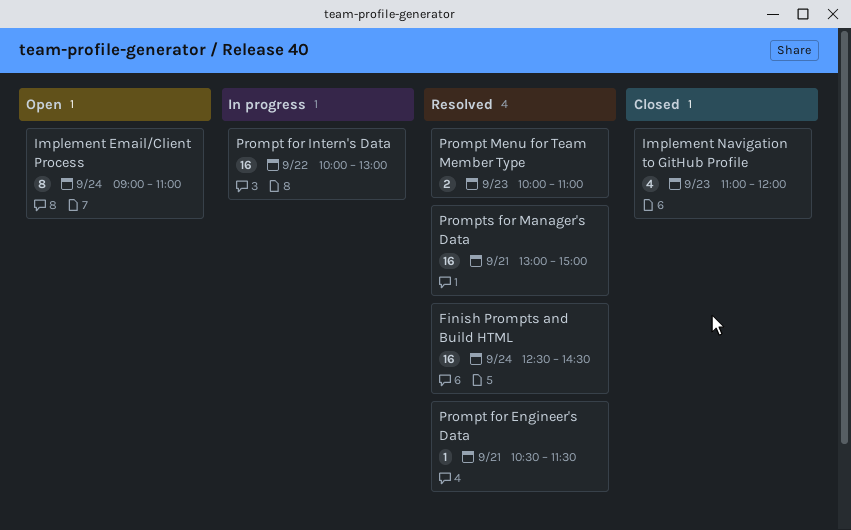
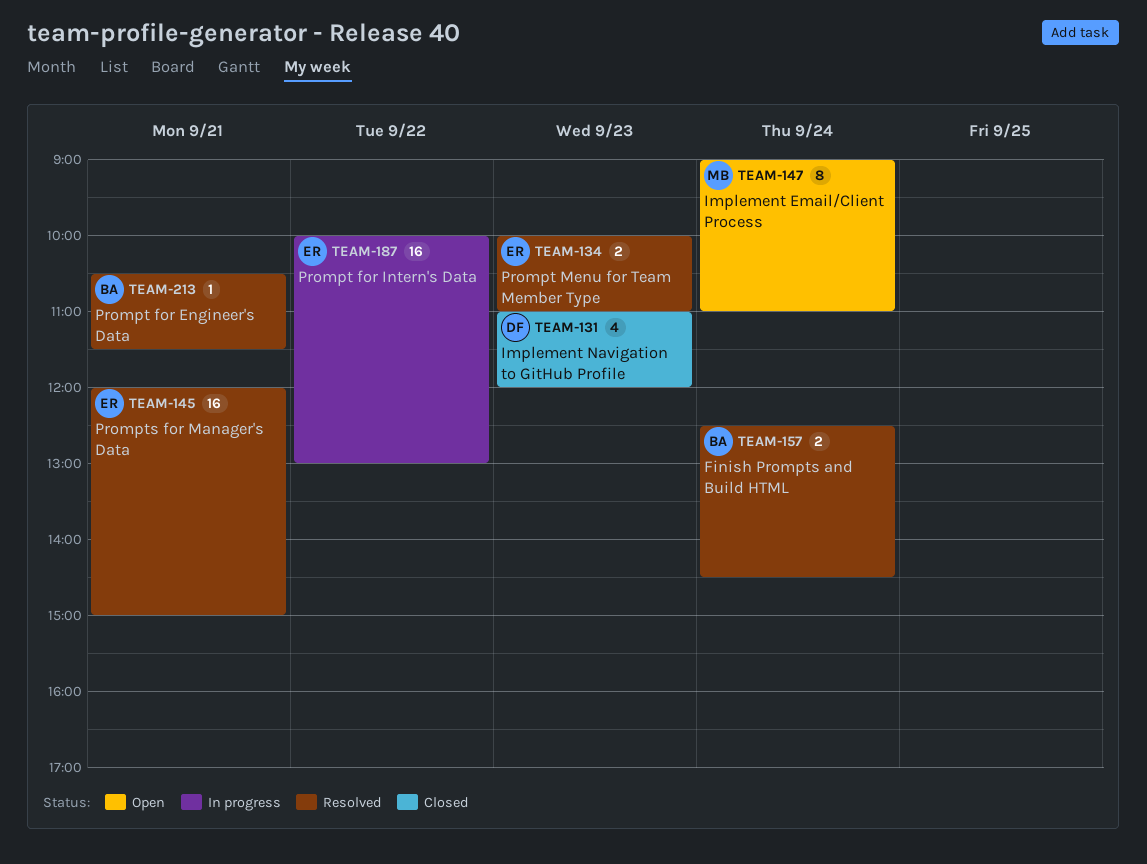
Finish Prompts and Build HTML, estimate: 16 -> 2
Prompts for Manager's Data, begins: 13:00 -> 12:00

